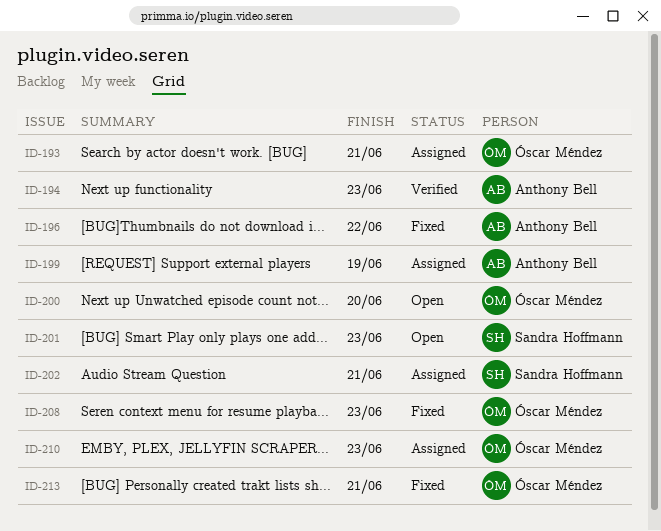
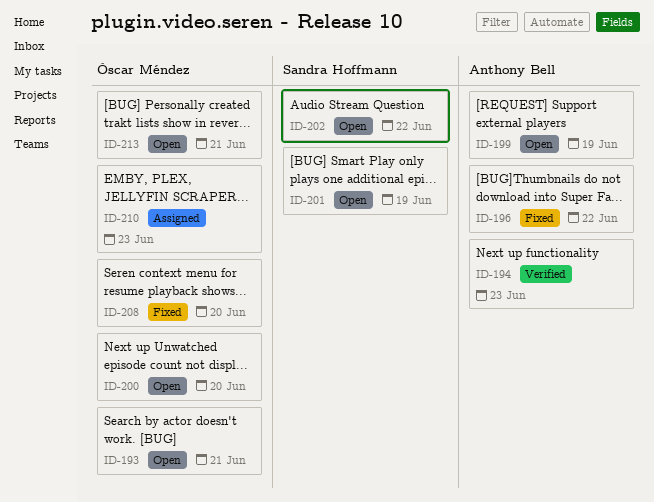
ID-193, status: Assigned -> Open
ID-199, status: Assigned -> Open
ID-201, due: Jun 23 -> Jun 19
ID-202, status: Assigned -> Open
ID-202, due: Jun 21 -> Jun 22
ID-208, due: Jun 23 -> Jun 20
ID-213, status: Fixed -> Open

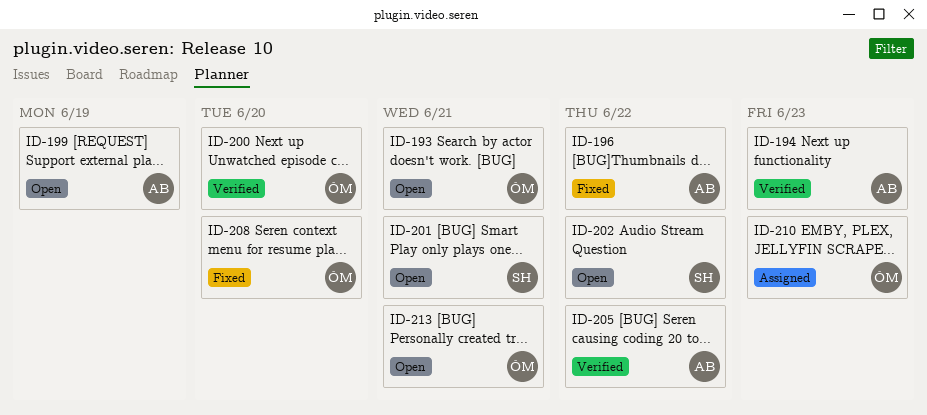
ID-200, status: Open -> Verified
ID-201, due: Jun 19 -> Jun 21
ID-205: none -> present

